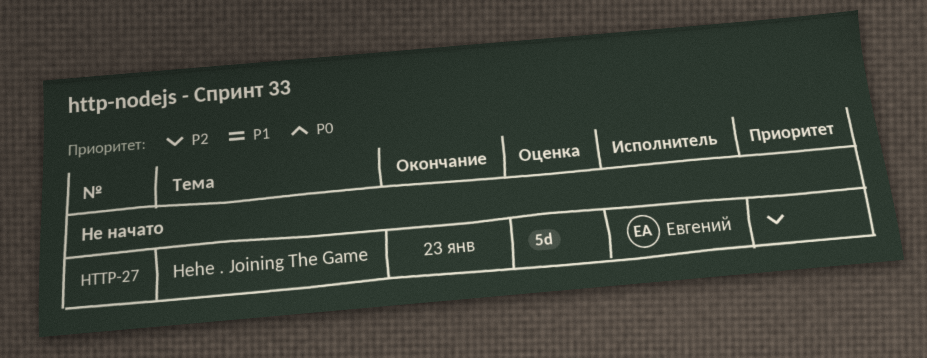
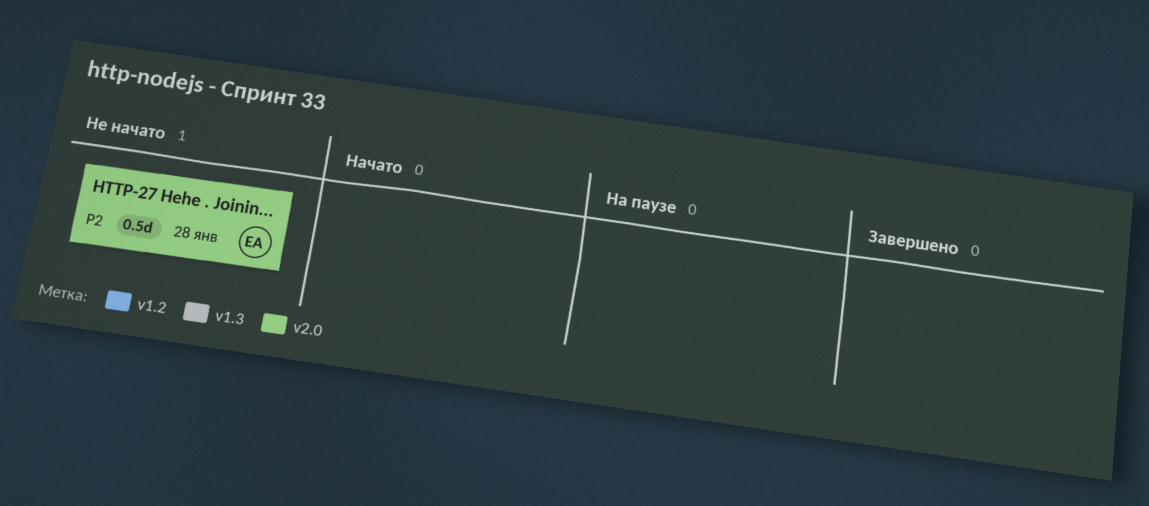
HTTP-27, estimate: 5d -> 0.5d
HTTP-27, due: Jan 23 -> Jan 28

